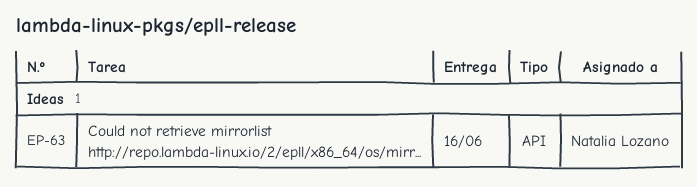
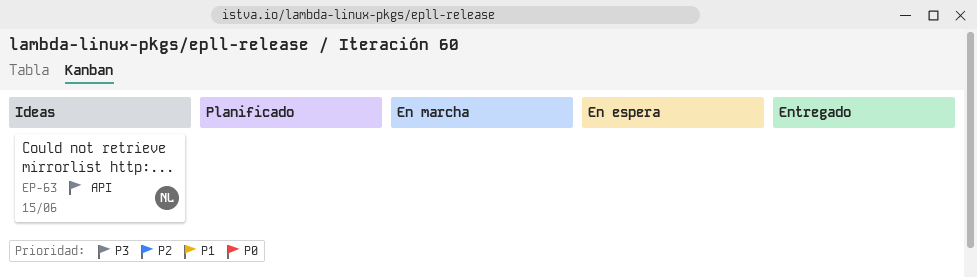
EP-63, due: Jun 16 -> Jun 15

